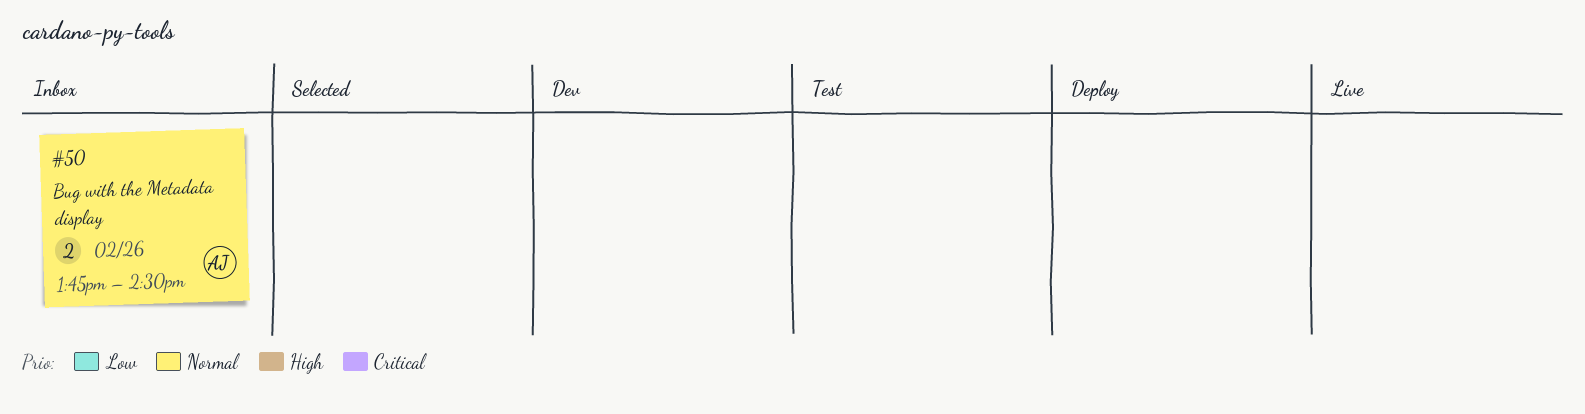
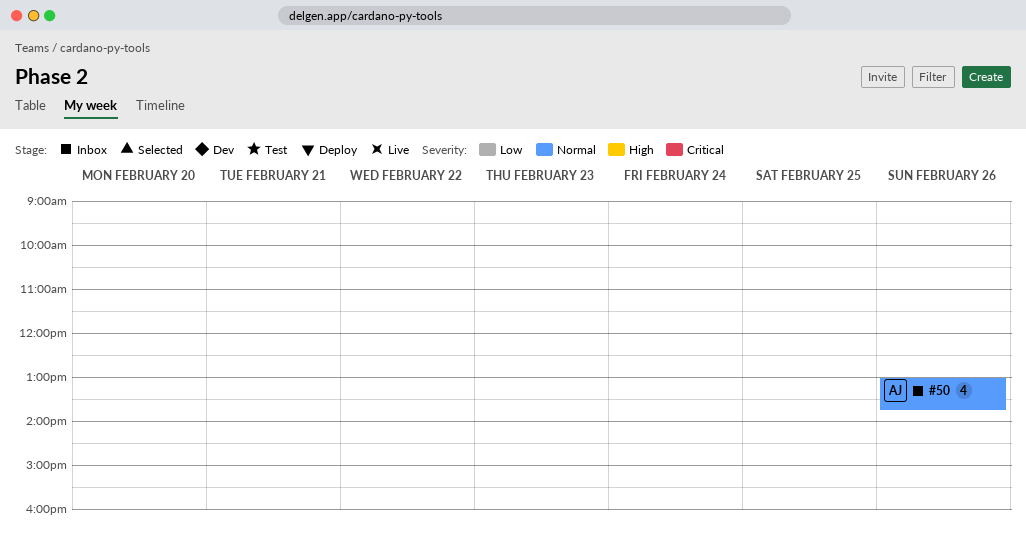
#50, estimate: 2 -> 4
#50, begins: 13:45 -> 13:00
#50, ends: 14:30 -> 13:45

